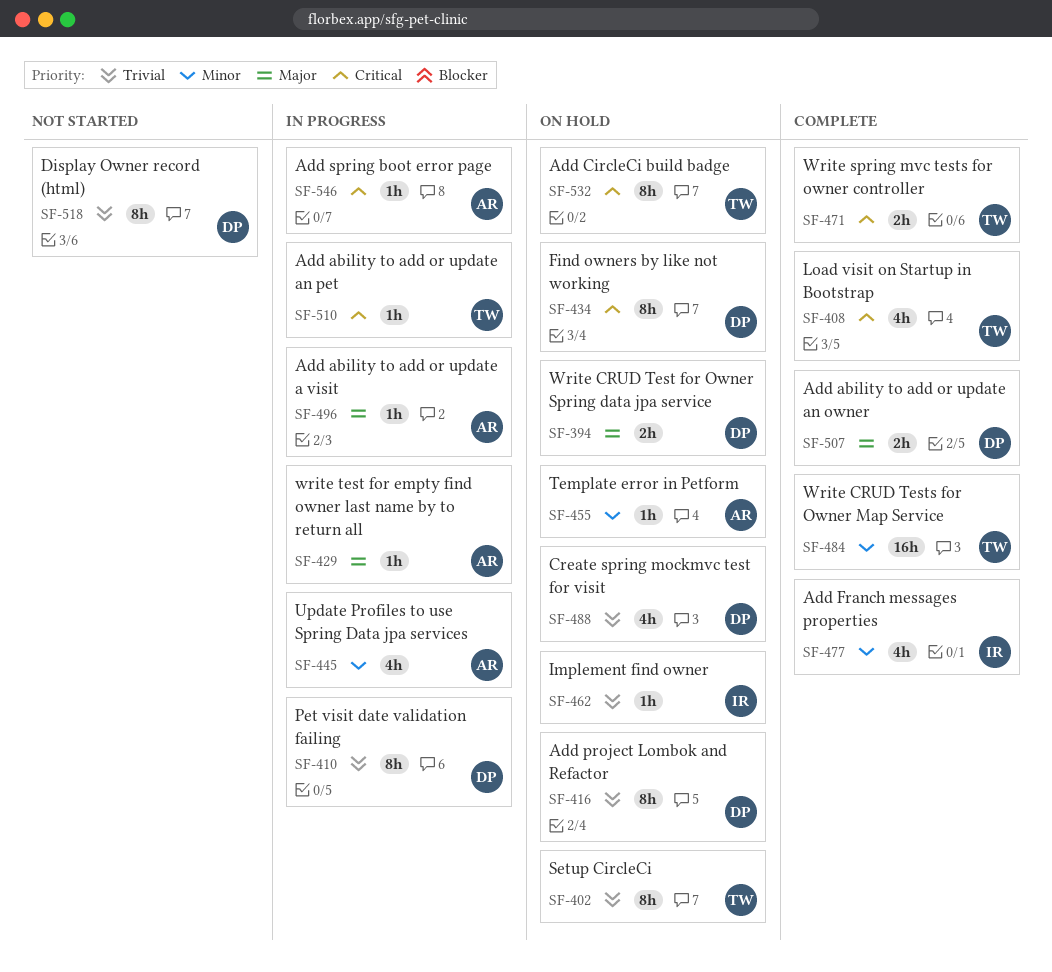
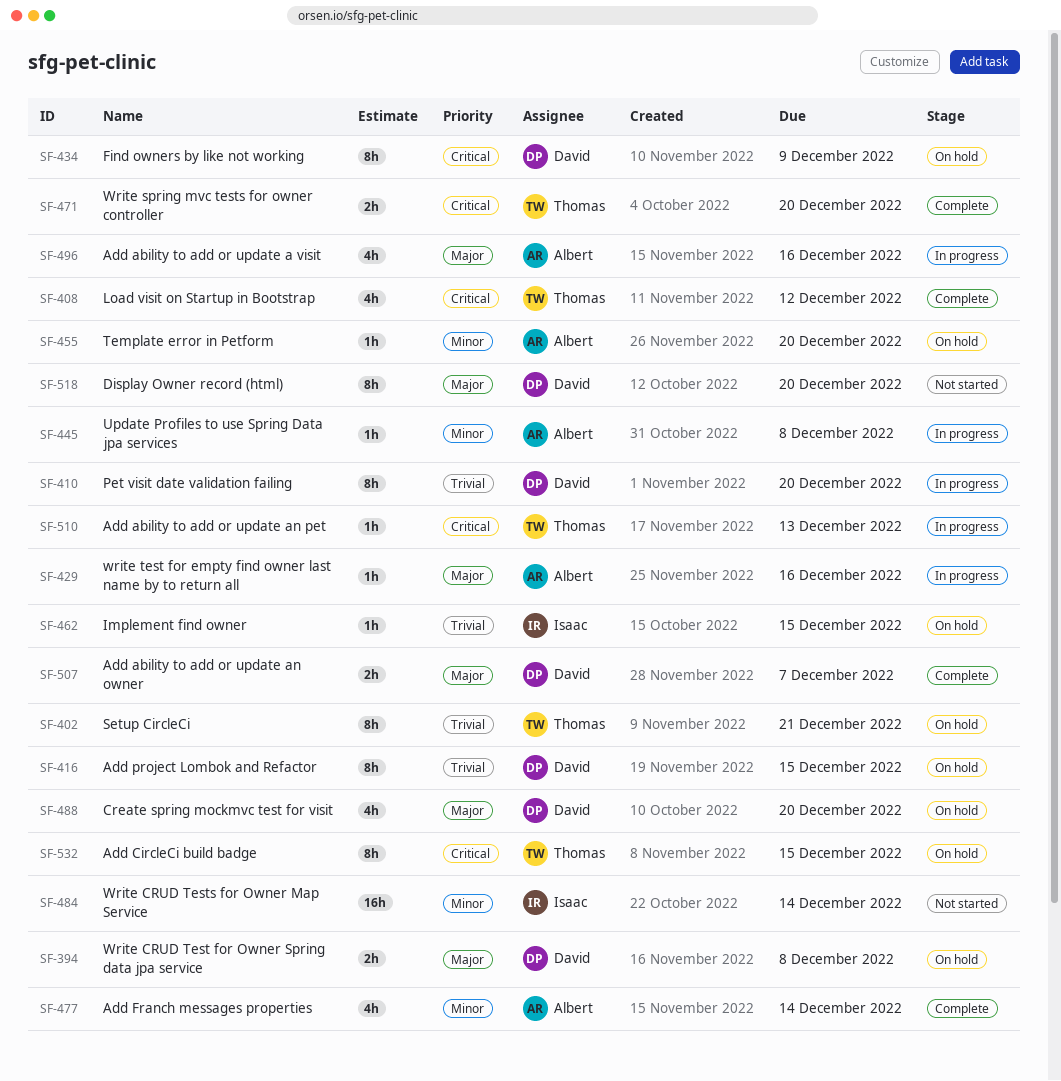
SF-445, estimate: 4h -> 1h
SF-477, owner: Isaac -> Albert
SF-484, status: Complete -> Not started
SF-484, owner: Thomas -> Isaac
SF-488, priority: Trivial -> Major
SF-496, estimate: 1h -> 4h
SF-518, priority: Trivial -> Major
SF-546: present -> none

